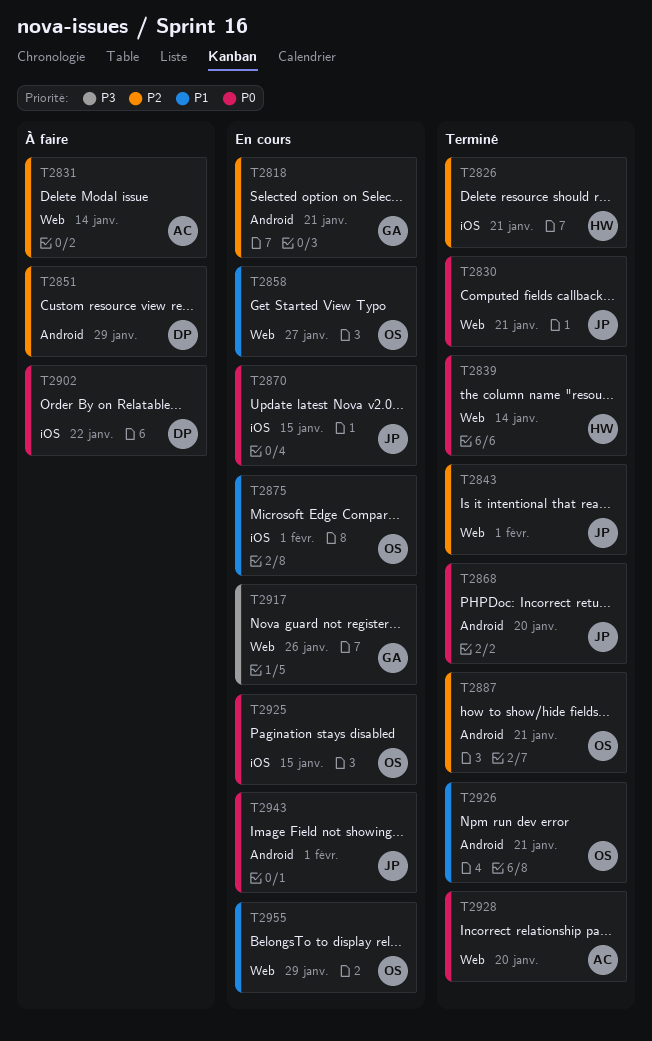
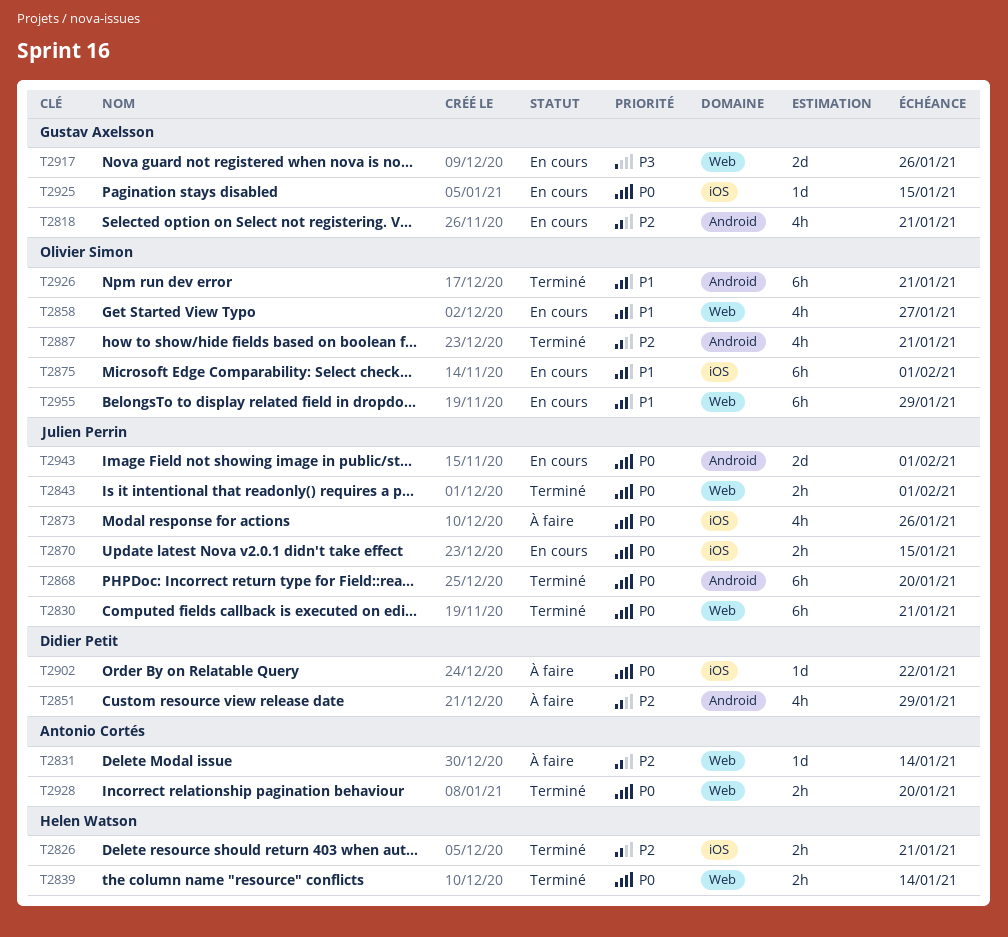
T2843, priority: P2 -> P0
T2873: none -> present
T2925, owner: Olivier Simon -> Gustav Axelsson

